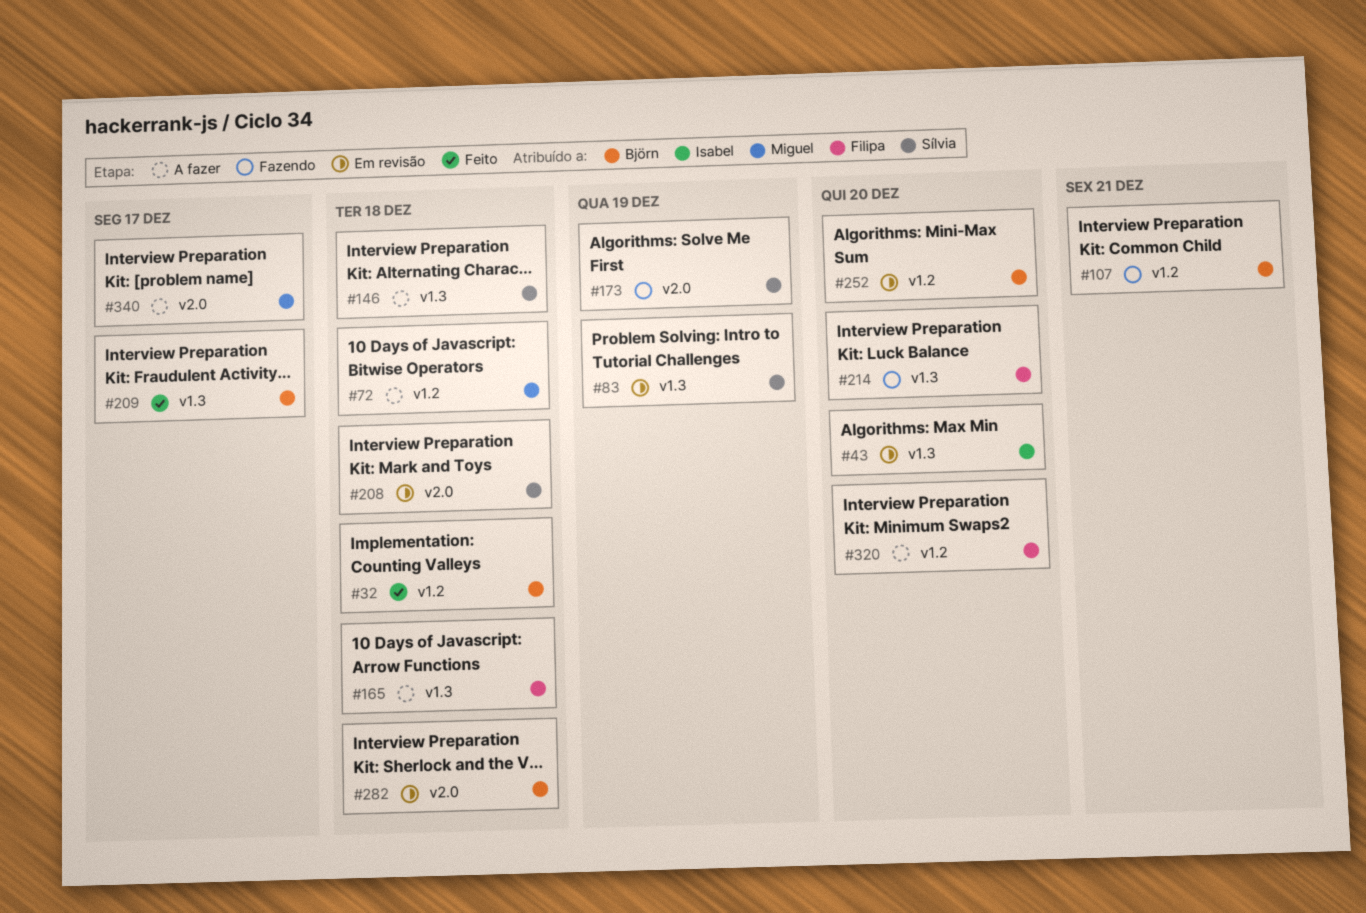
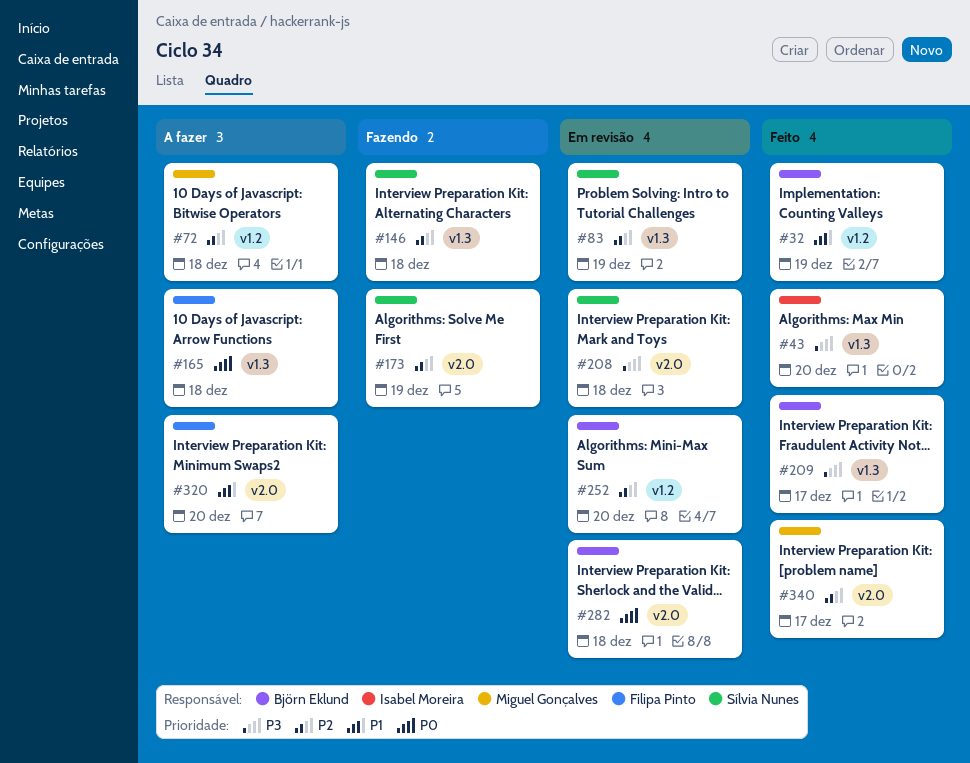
#32, due: Dec 18 -> Dec 19
#43, status: Em revisão -> Feito
#107: present -> none
#146, status: A fazer -> Fazendo
#214: present -> none
#320, label: v1.2 -> v2.0
#340, status: A fazer -> Feito

